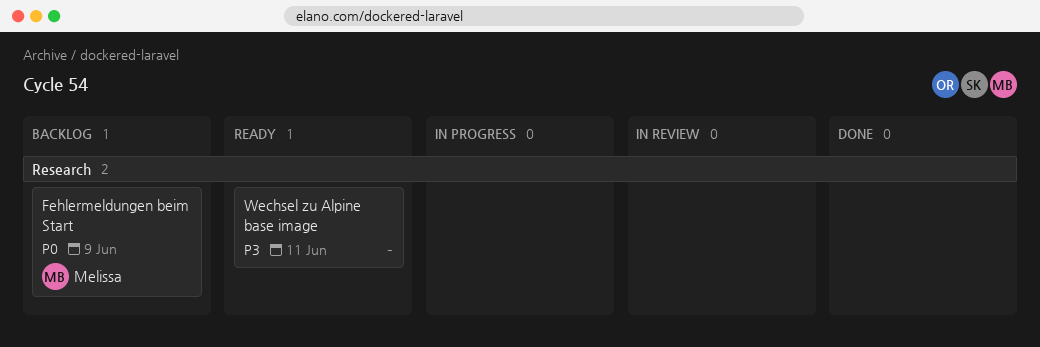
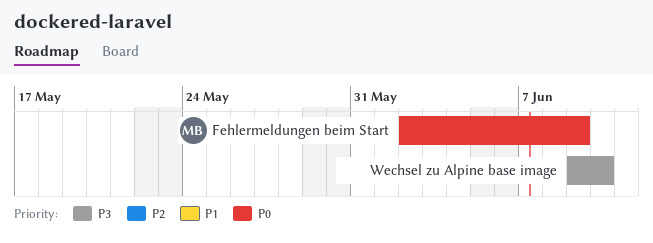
Wechsel zu Alpine base image, due: Jun 11 -> Jun 10

